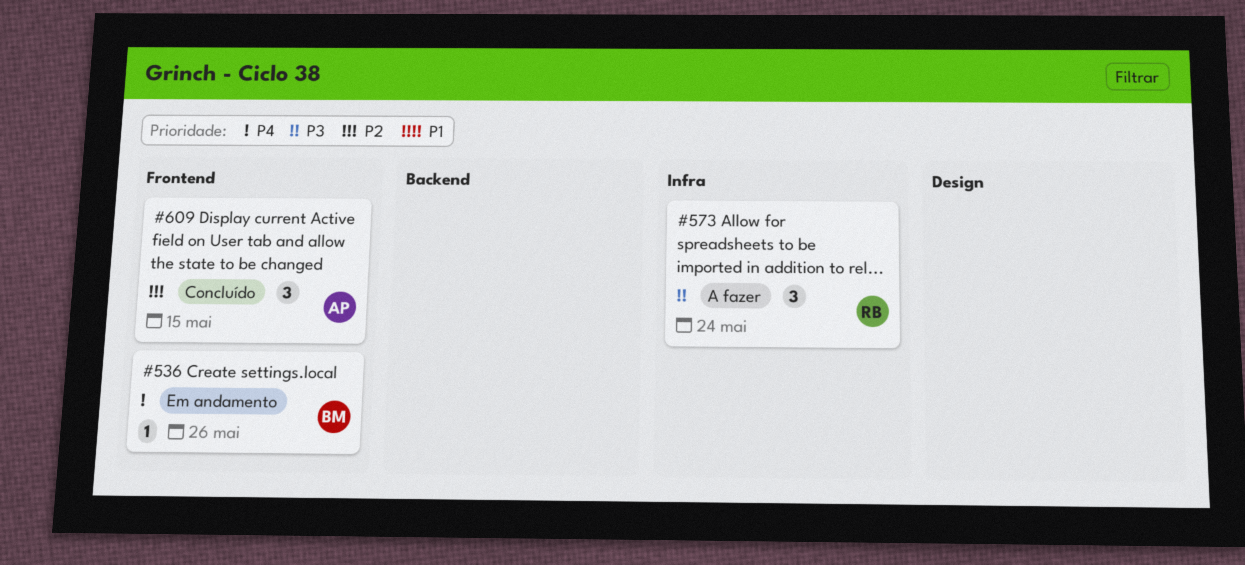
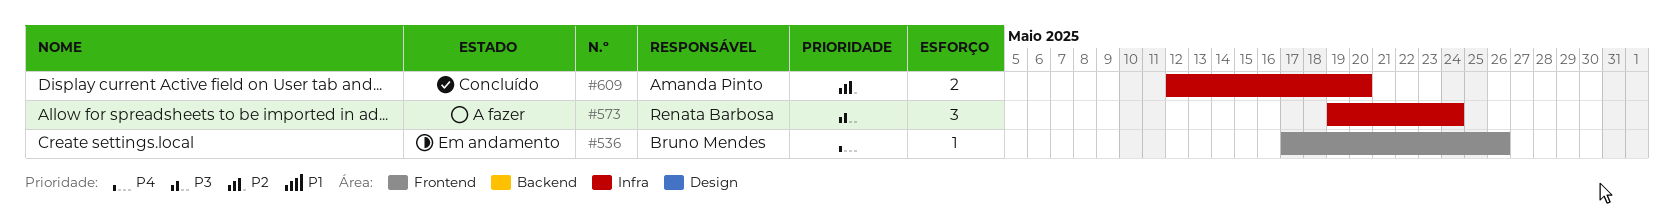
#609, label: Frontend -> Infra
#609, estimate: 3 -> 2
#609, due: May 15 -> May 20

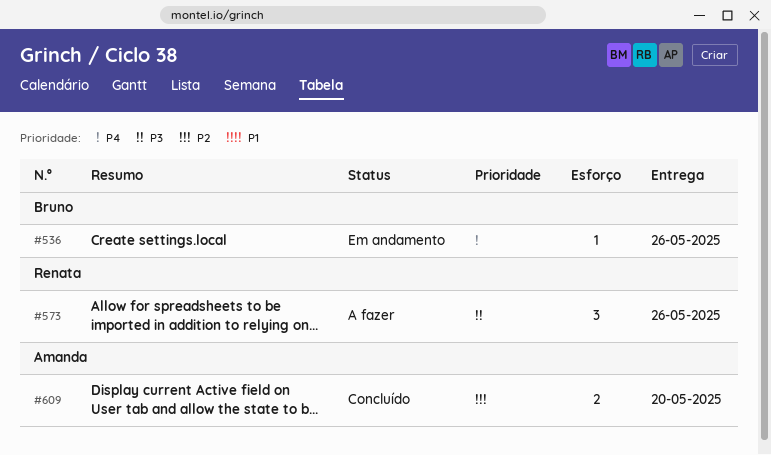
#573, due: May 24 -> May 26

